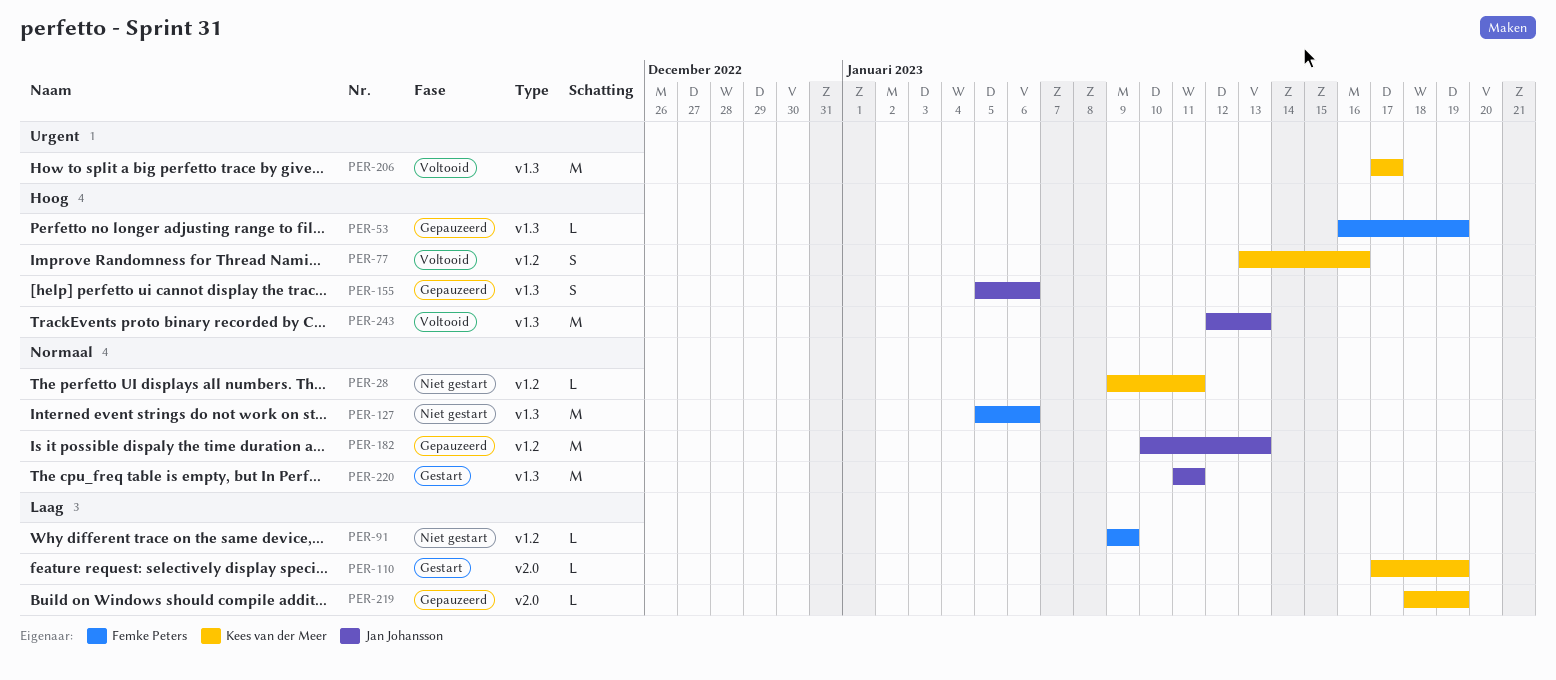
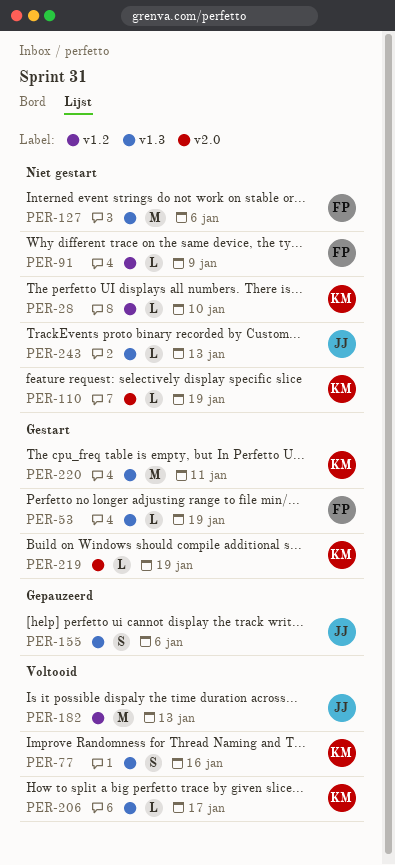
PER-28, due: Jan 11 -> Jan 10
PER-53, status: Gepauzeerd -> Gestart
PER-77, label: v1.2 -> v1.3
PER-110, status: Gestart -> Niet gestart
PER-182, status: Gepauzeerd -> Voltooid
PER-206, estimate: M -> L
PER-219, status: Gepauzeerd -> Gestart
PER-220, owner: Jan Johansson -> Kees van der Meer
PER-243, status: Voltooid -> Niet gestart
PER-243, estimate: M -> L

